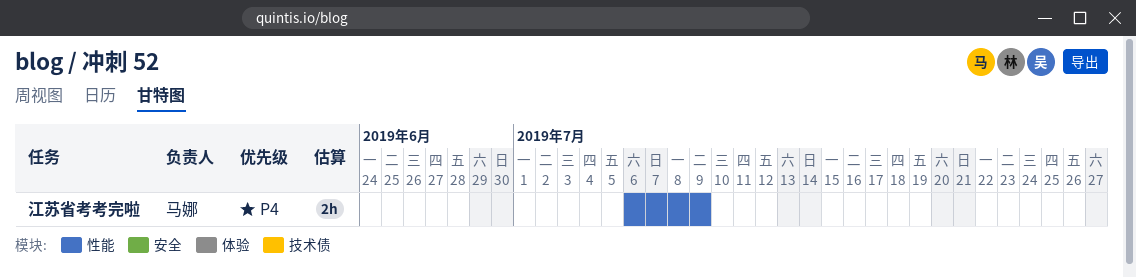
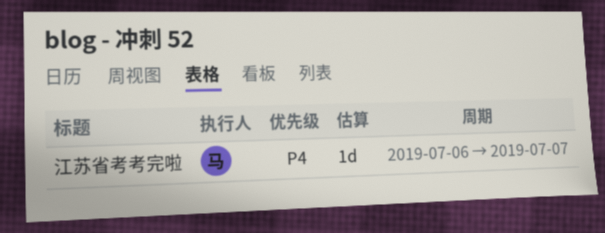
江苏省考考完啦, estimate: 2h -> 1d
江苏省考考完啦, due: Jul 9 -> Jul 7

